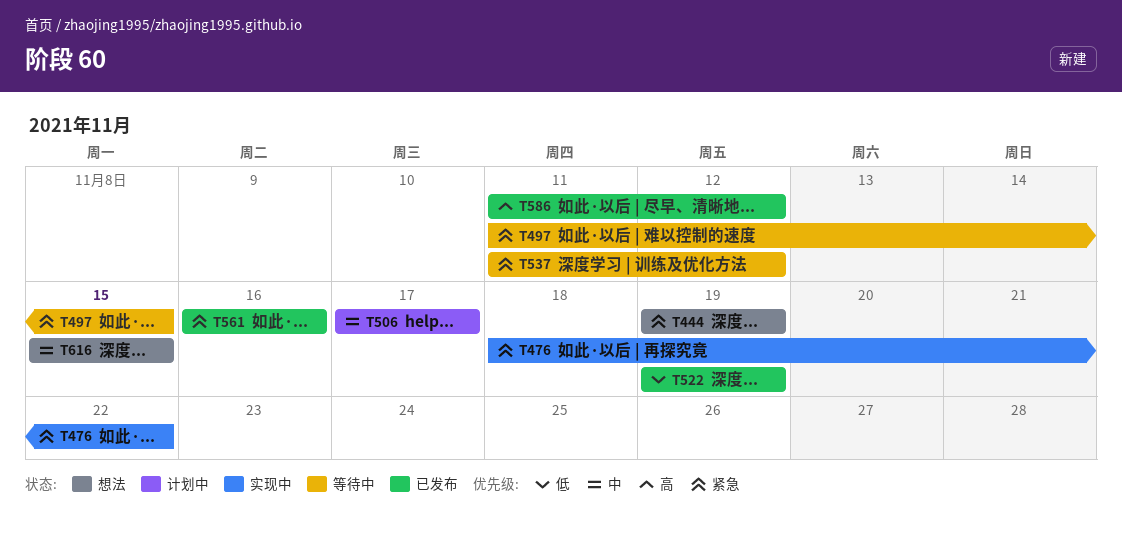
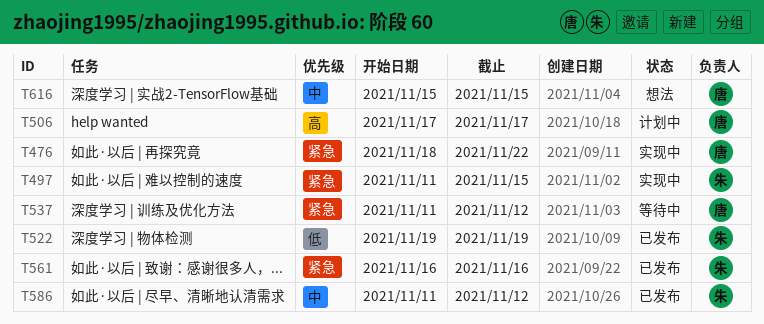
T444: present -> none
T497, status: 等待中 -> 实现中
T506, priority: 中 -> 高
T586, priority: 高 -> 中

